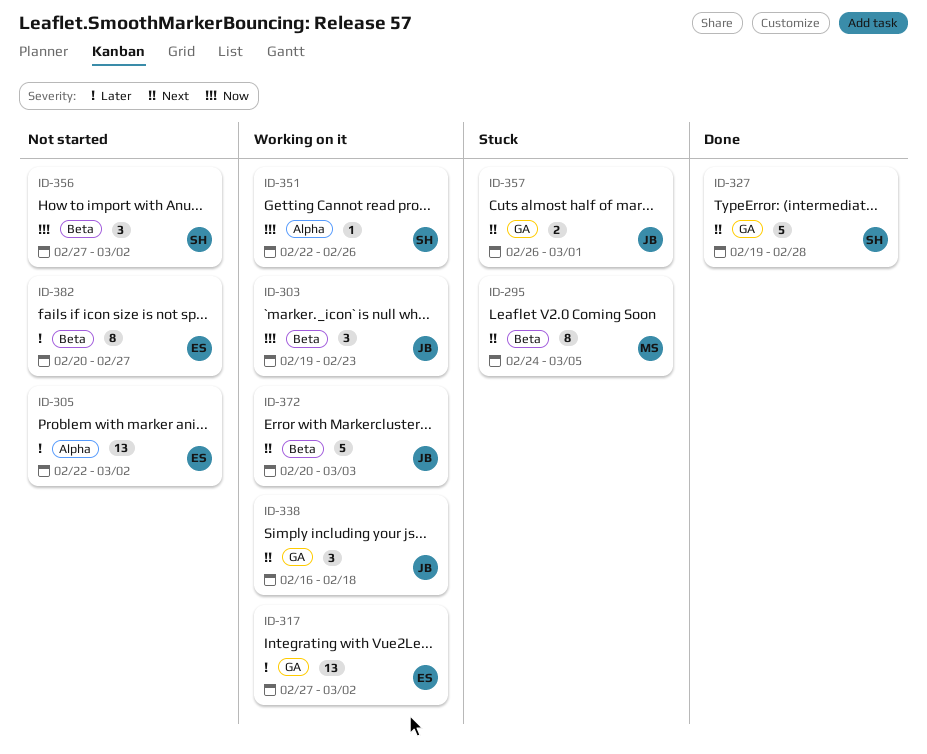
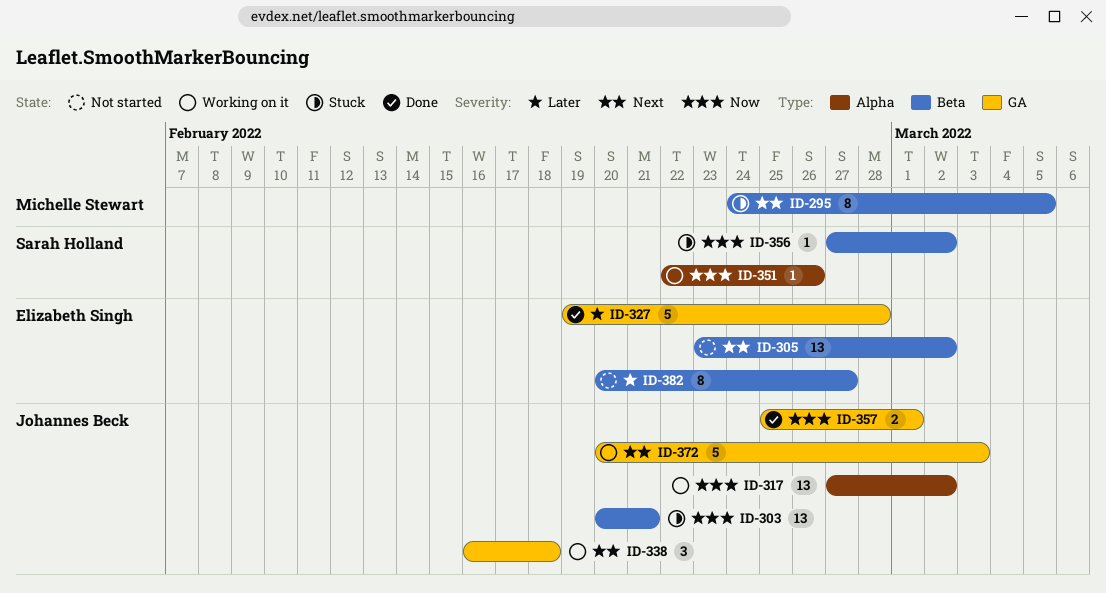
ID-303, status: Working on it -> Stuck
ID-303, estimate: 3 -> 13
ID-303, start: Feb 19 -> Feb 20
ID-303, due: Feb 23 -> Feb 21
ID-305, priority: Later -> Next
ID-305, label: Alpha -> Beta
ID-305, start: Feb 22 -> Feb 23
ID-317, owner: Elizabeth Singh -> Johannes Beck
ID-317, priority: Later -> Now
ID-317, label: GA -> Alpha
ID-327, owner: Sarah Holland -> Elizabeth Singh
ID-327, priority: Next -> Later
ID-356, status: Not started -> Stuck
ID-356, estimate: 3 -> 1
ID-357, status: Stuck -> Done
ID-357, priority: Next -> Now
ID-357, start: Feb 26 -> Feb 25
ID-372, label: Beta -> GA

